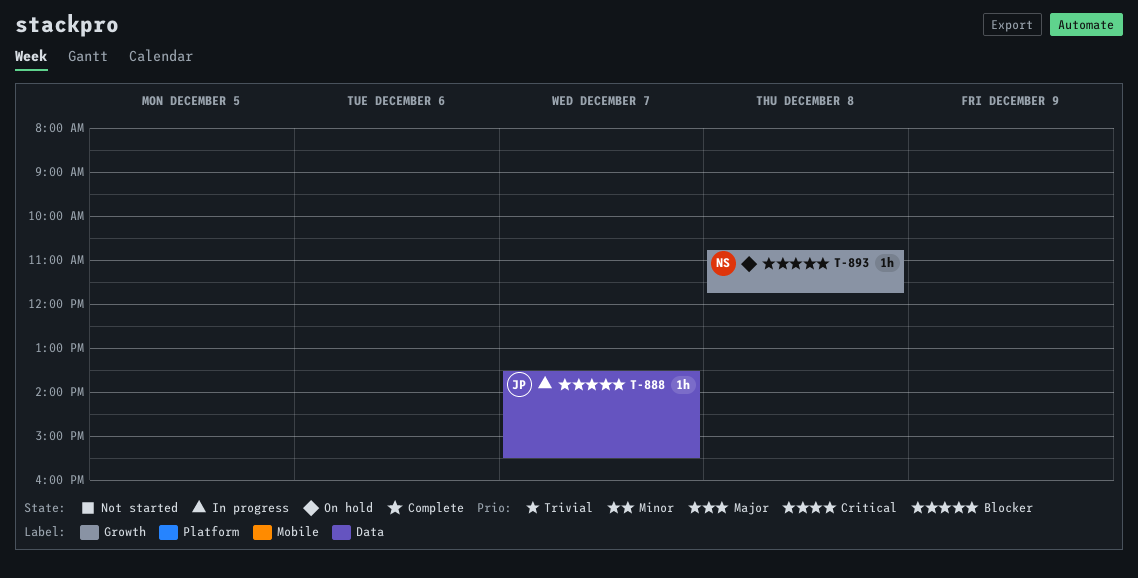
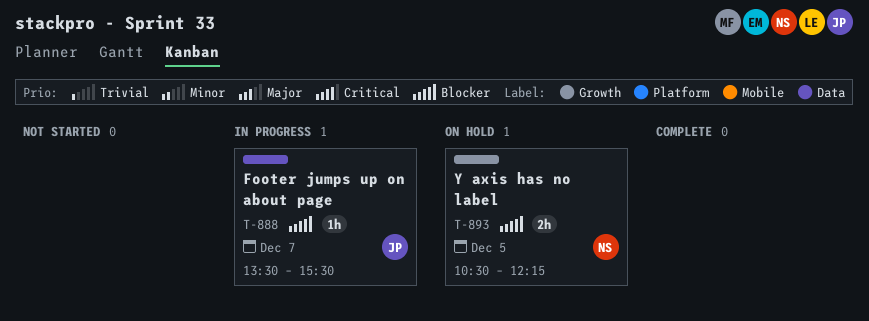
T-893, estimate: 1h -> 2h
T-893, day: Dec 8 -> Dec 5
T-893, begins: 10:45 -> 10:30
T-893, ends: 11:45 -> 12:15

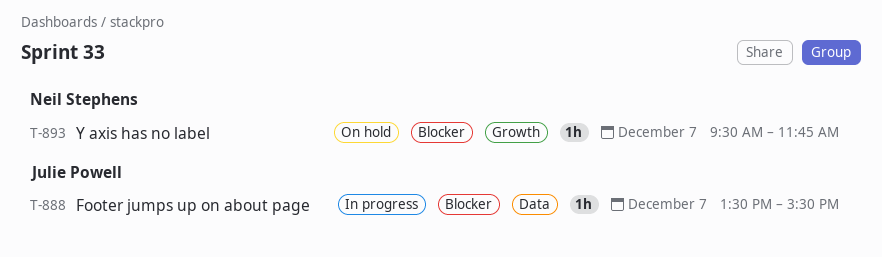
T-893, estimate: 2h -> 1h
T-893, day: Dec 5 -> Dec 7
T-893, begins: 10:30 -> 09:30
T-893, ends: 12:15 -> 11:45

